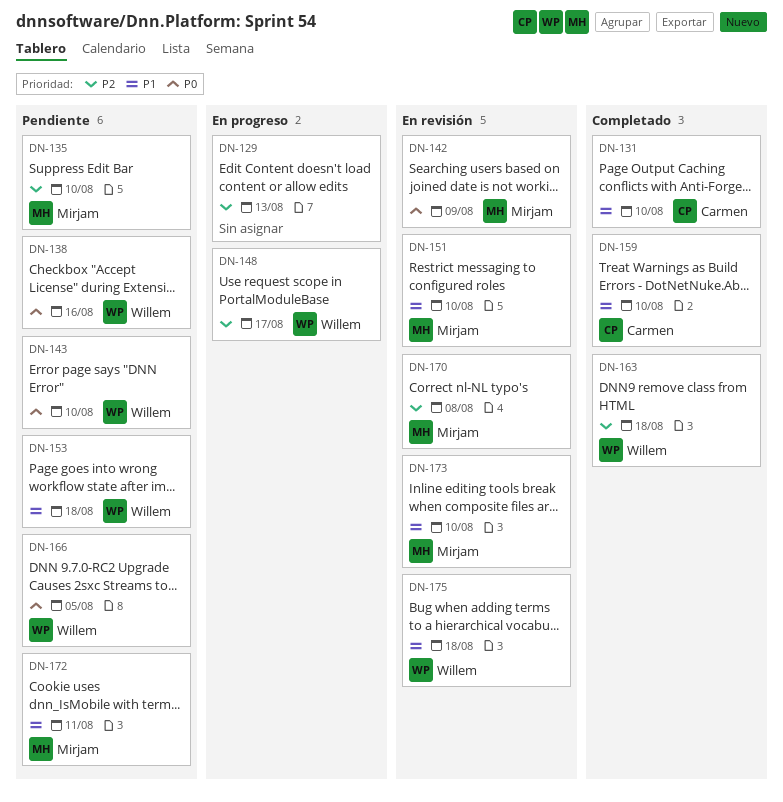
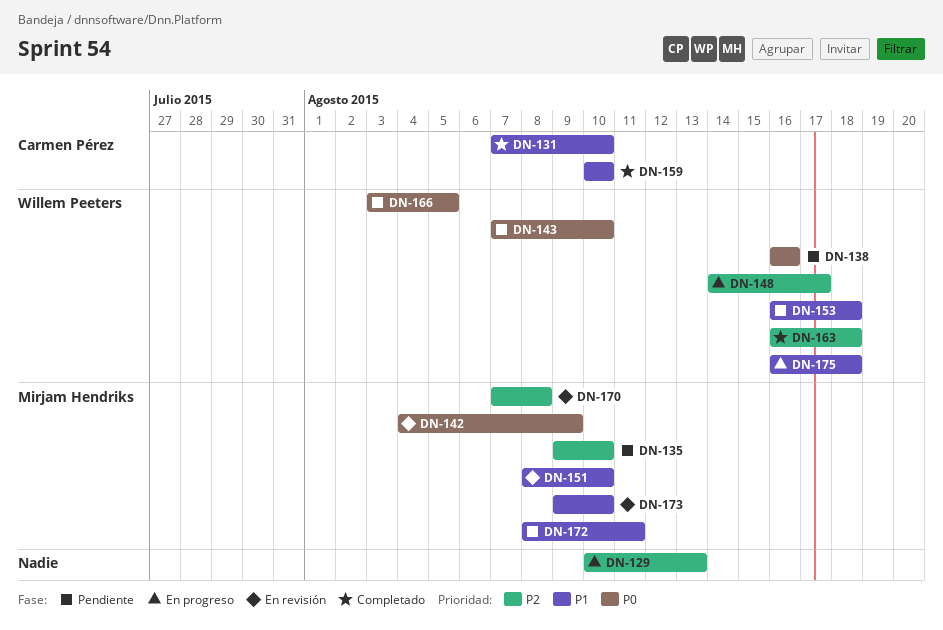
DN-175, status: En revisión -> En progreso

